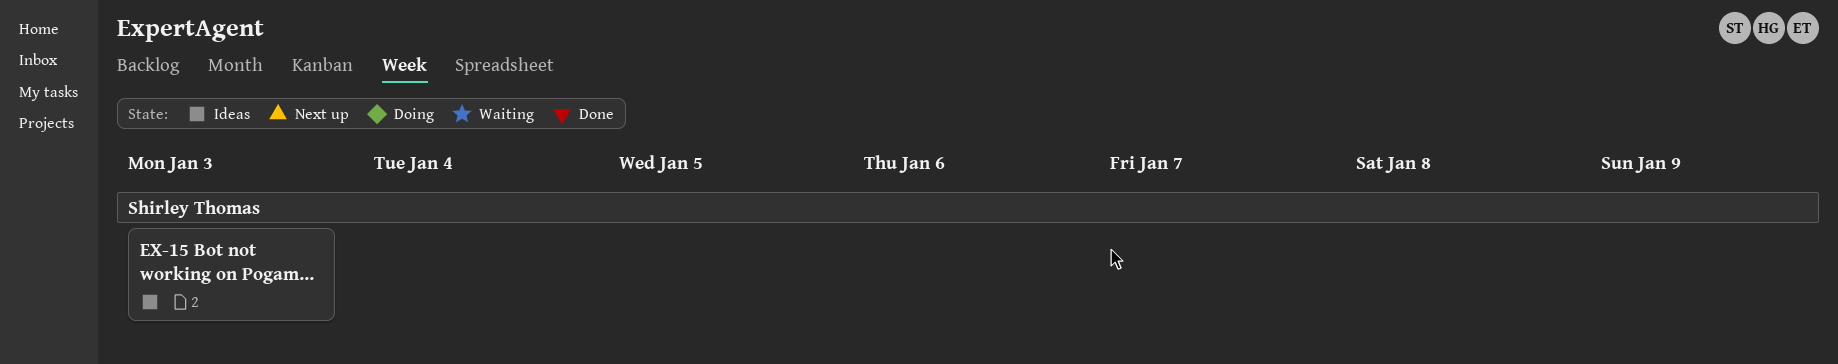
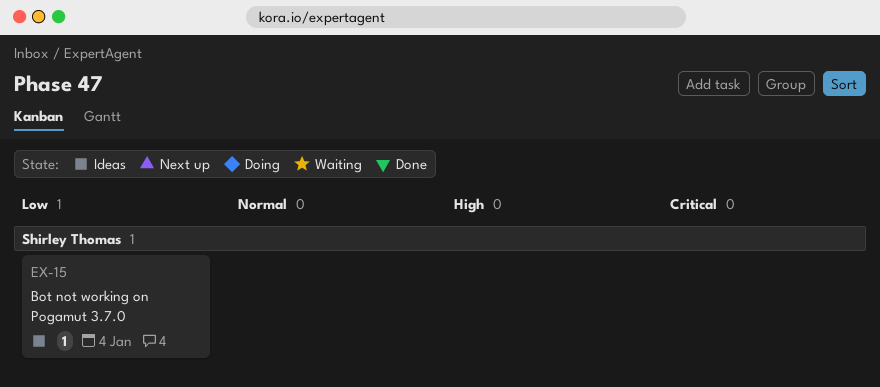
EX-15, due: Jan 3 -> Jan 4

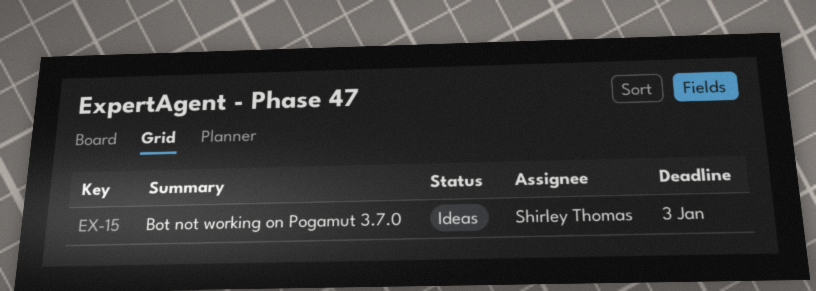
EX-15, due: Jan 4 -> Jan 3

